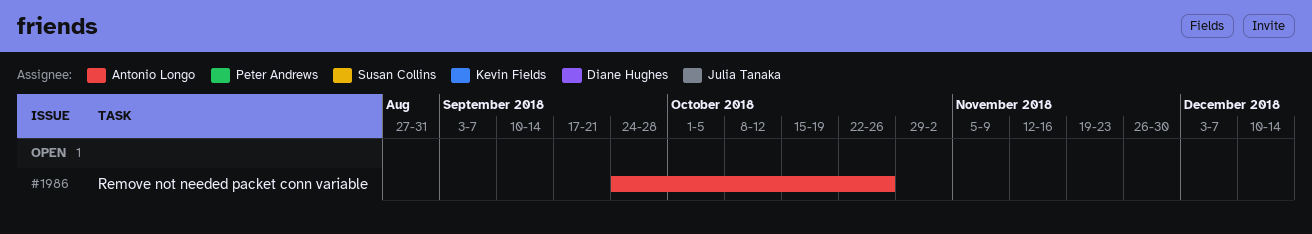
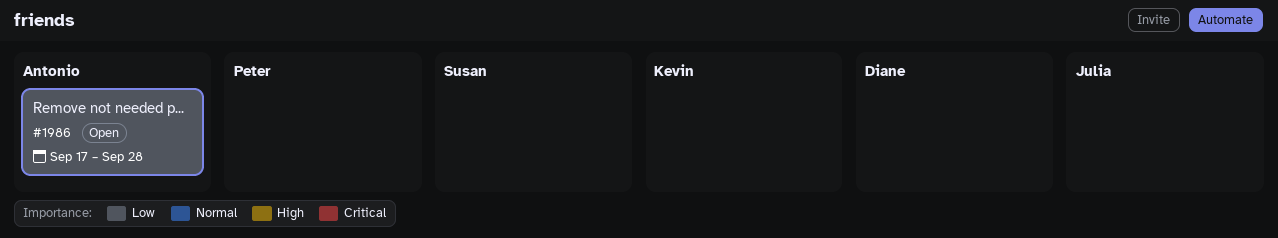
#1986, start: Sep 24 -> Sep 17
#1986, due: Oct 26 -> Sep 28

